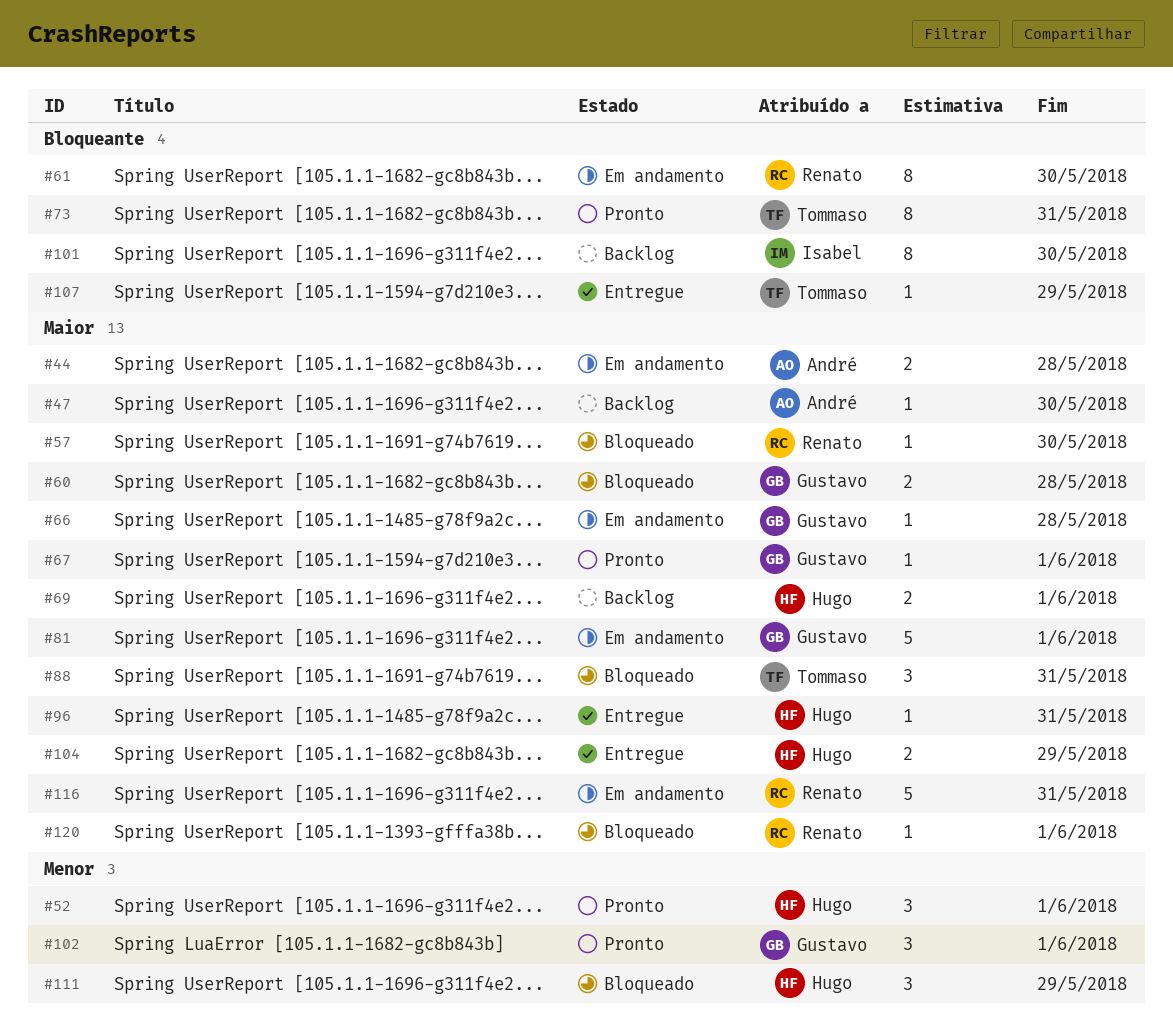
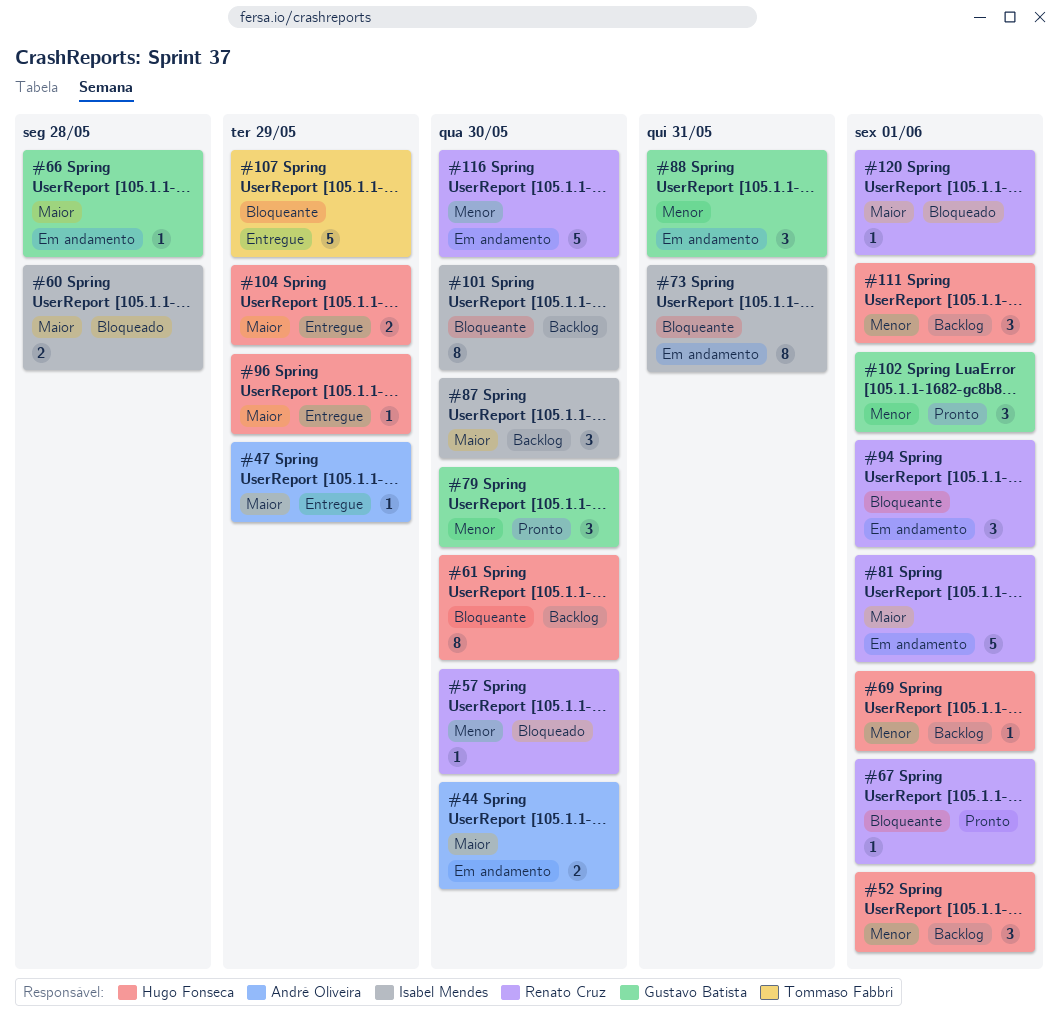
#44, due: May 28 -> May 30
#47, status: Backlog -> Entregue
#47, due: May 30 -> May 29
#52, status: Pronto -> Backlog
#57, priority: Maior -> Menor
#60, owner: Gustavo Batista -> Isabel Mendes
#61, status: Em andamento -> Backlog
#61, owner: Renato Cruz -> Hugo Fonseca
#67, owner: Gustavo Batista -> Renato Cruz
#67, priority: Maior -> Bloqueante
#69, priority: Maior -> Menor
#69, estimate: 2 -> 1
#73, status: Pronto -> Em andamento
#73, owner: Tommaso Fabbri -> Isabel Mendes
#79: none -> present
#81, owner: Gustavo Batista -> Renato Cruz
#87: none -> present
#88, status: Bloqueado -> Em andamento
#88, owner: Tommaso Fabbri -> Gustavo Batista
#88, priority: Maior -> Menor
#94: none -> present
#96, due: May 31 -> May 29
#107, estimate: 1 -> 5
#111, status: Bloqueado -> Backlog
#111, due: May 29 -> Jun 1
#116, priority: Maior -> Menor
#116, due: May 31 -> May 30

